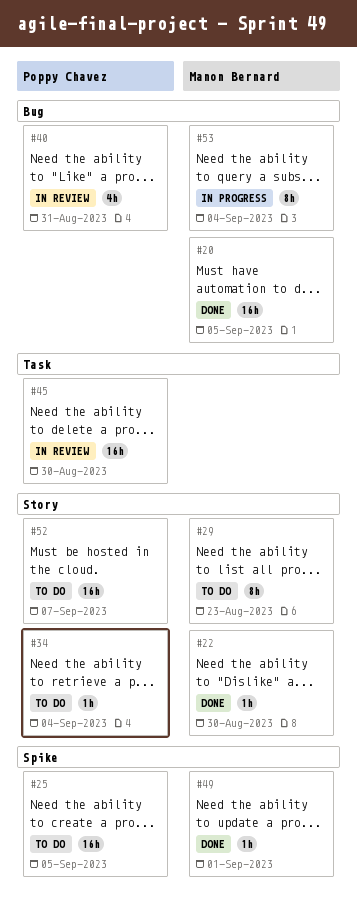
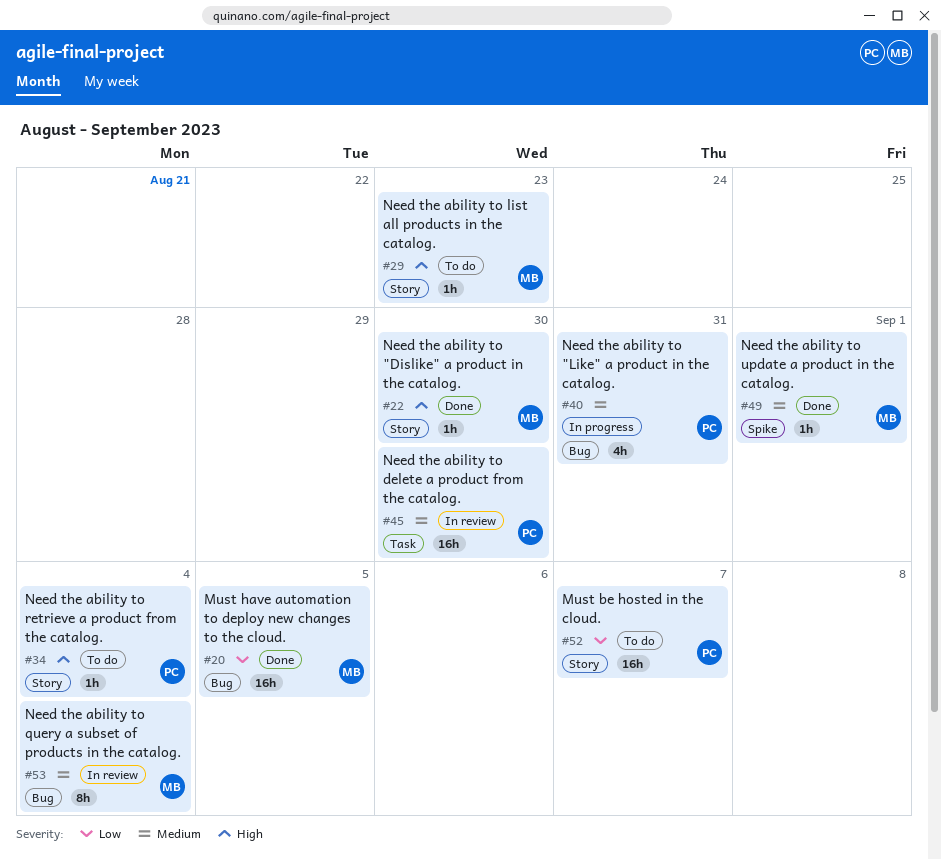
#25: present -> none
#29, estimate: 8h -> 1h
#40, status: In review -> In progress
#53, status: In progress -> In review

